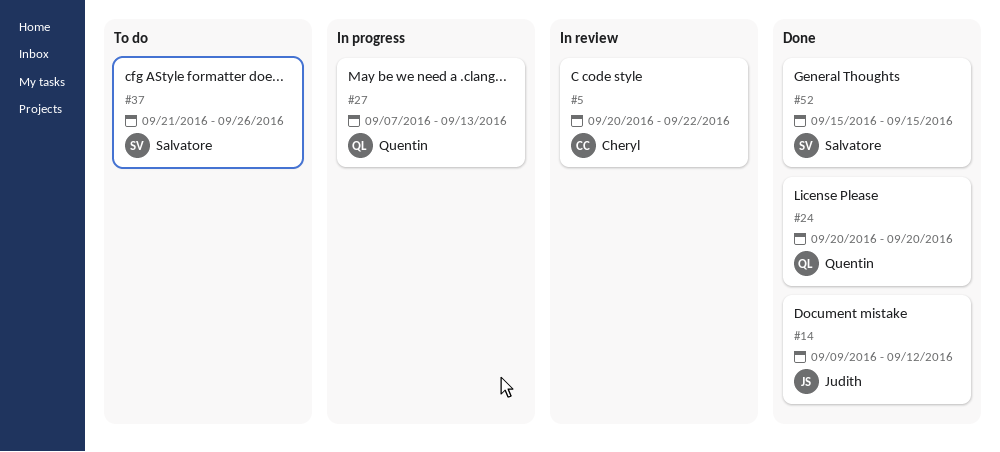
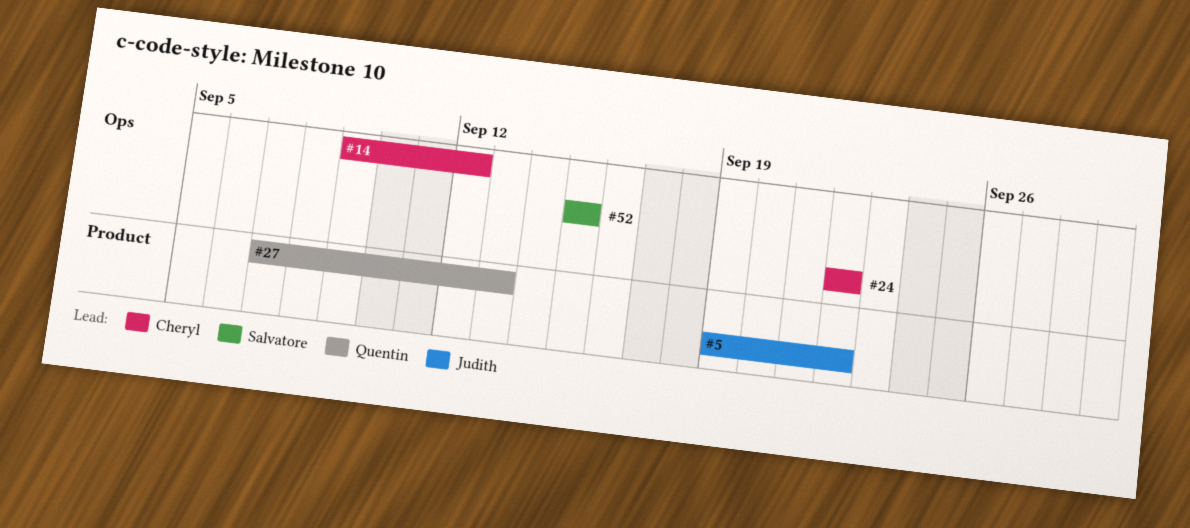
#5, owner: Cheryl -> Judith
#5, start: Sep 20 -> Sep 19
#14, owner: Judith -> Cheryl
#24, owner: Quentin -> Cheryl
#24, start: Sep 20 -> Sep 22
#24, due: Sep 20 -> Sep 22
#37: present -> none

